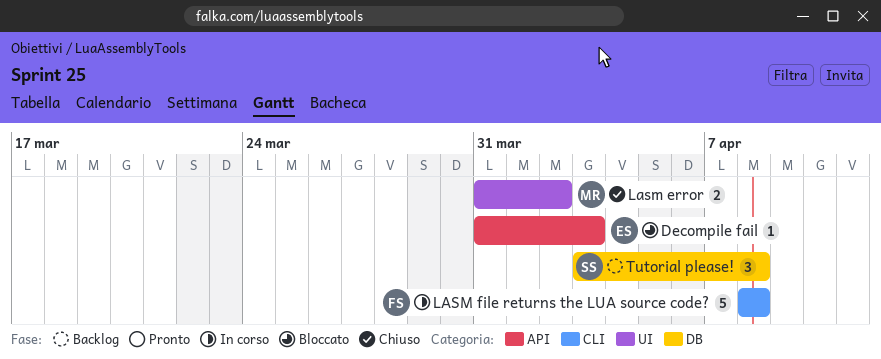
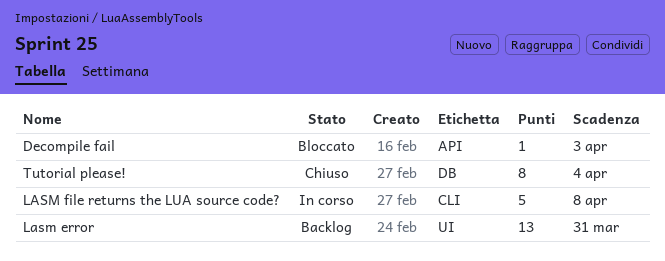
Lasm error, status: Chiuso -> Backlog
Lasm error, estimate: 2 -> 13
Lasm error, due: Apr 2 -> Mar 31
Tutorial please!, status: Backlog -> Chiuso
Tutorial please!, estimate: 3 -> 8
Tutorial please!, due: Apr 8 -> Apr 4

